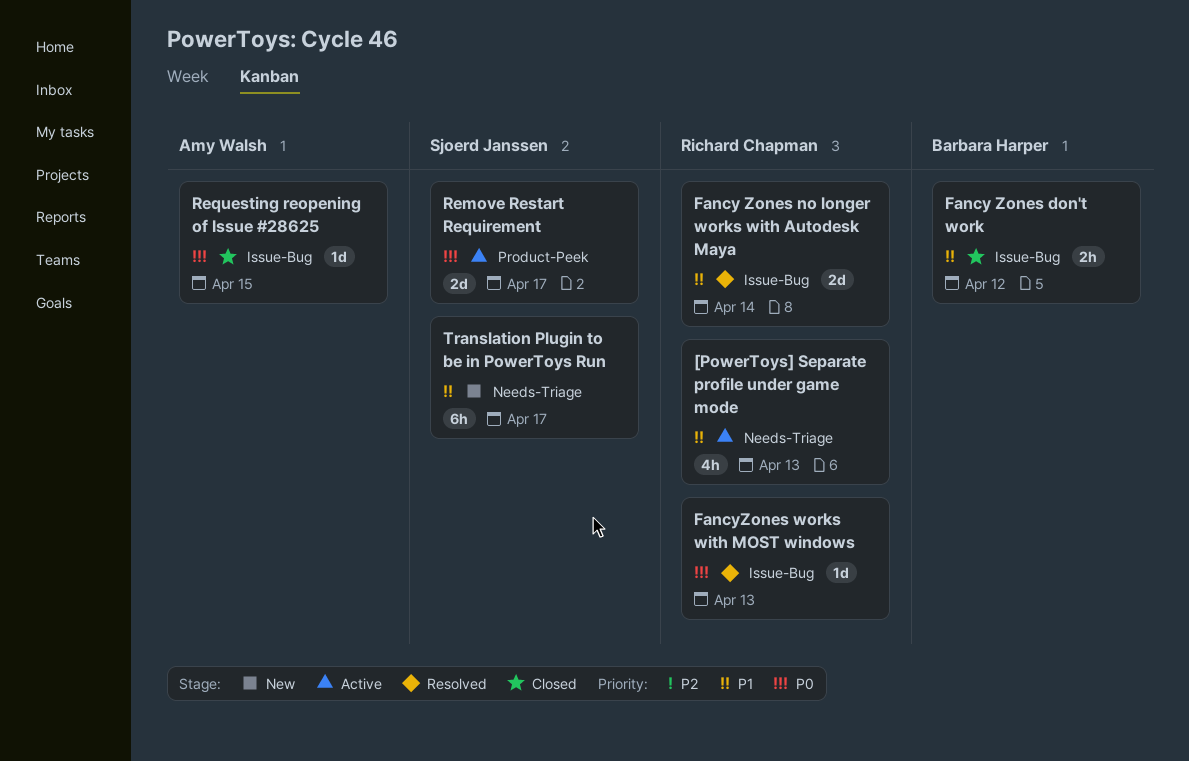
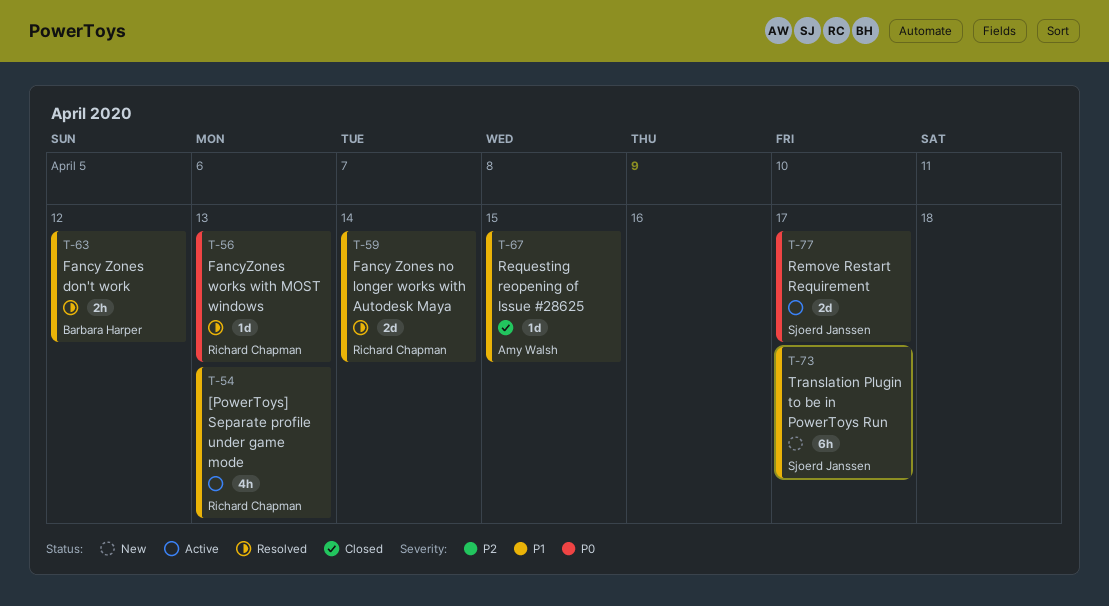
Fancy Zones don't work, status: Closed -> Resolved
Requesting reopening of Issue #28625, priority: P0 -> P1

